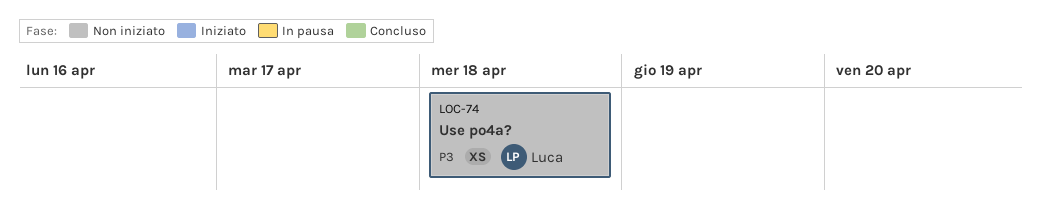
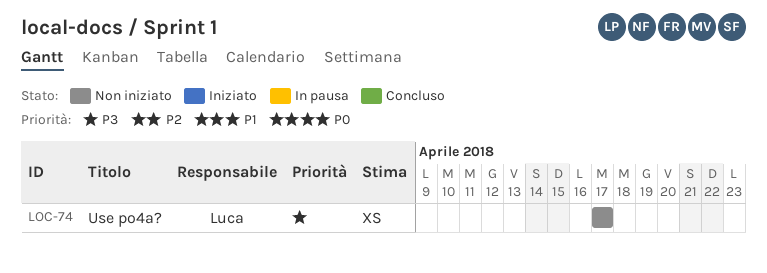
LOC-74, due: Apr 18 -> Apr 17

